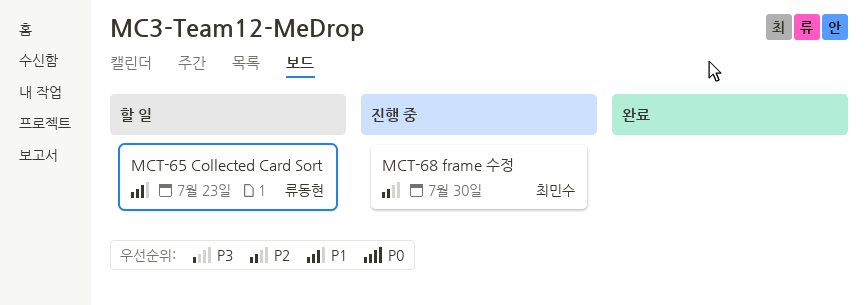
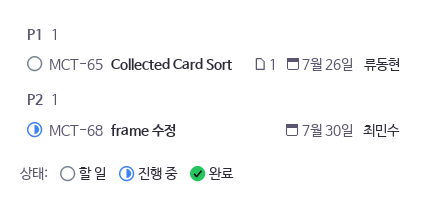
MCT-65, due: Jul 23 -> Jul 26

